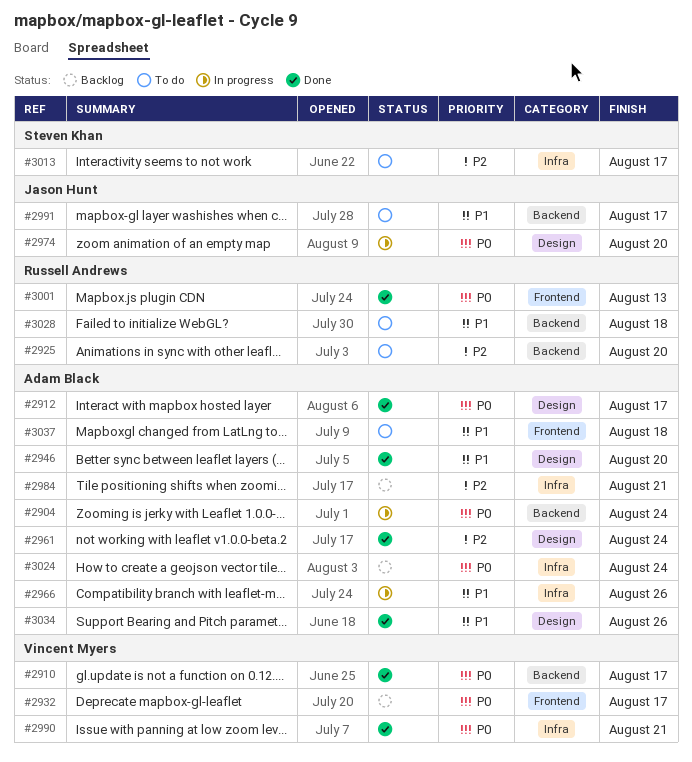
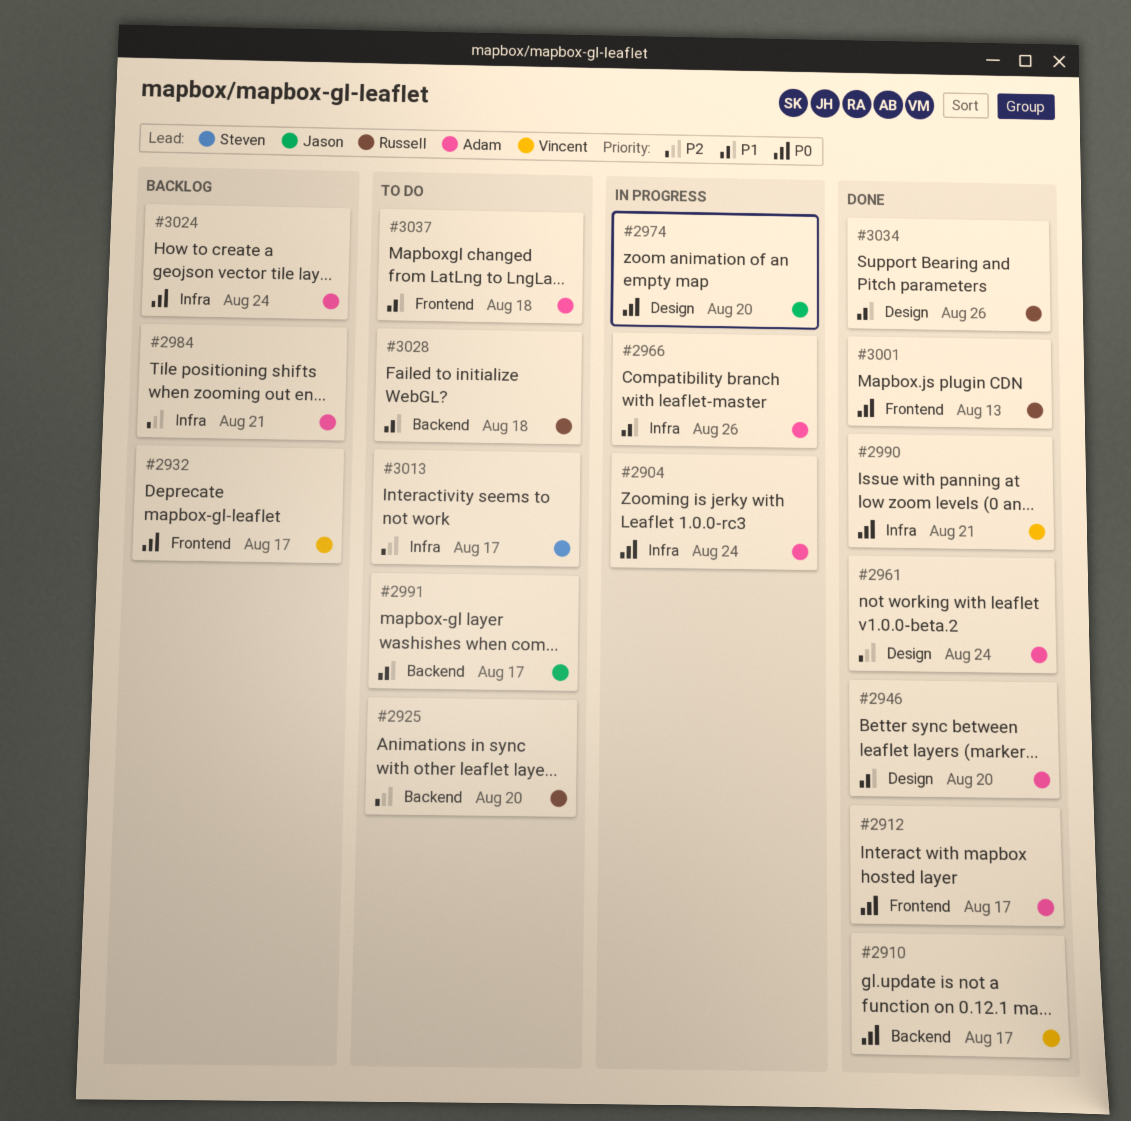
#2904, label: Backend -> Infra
#2912, label: Design -> Frontend
#3034, owner: Adam Black -> Russell Andrews

